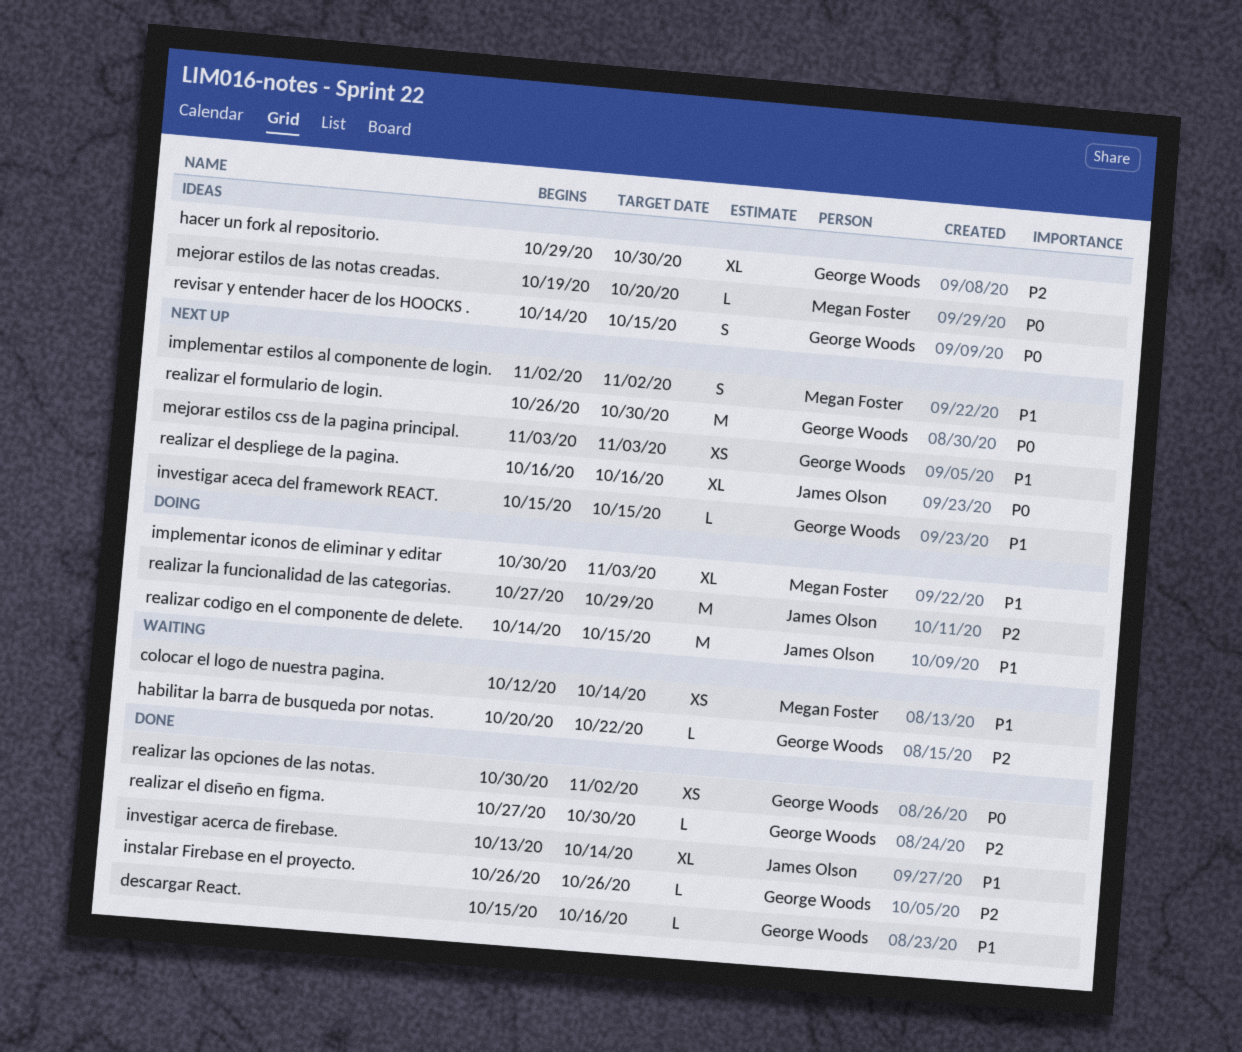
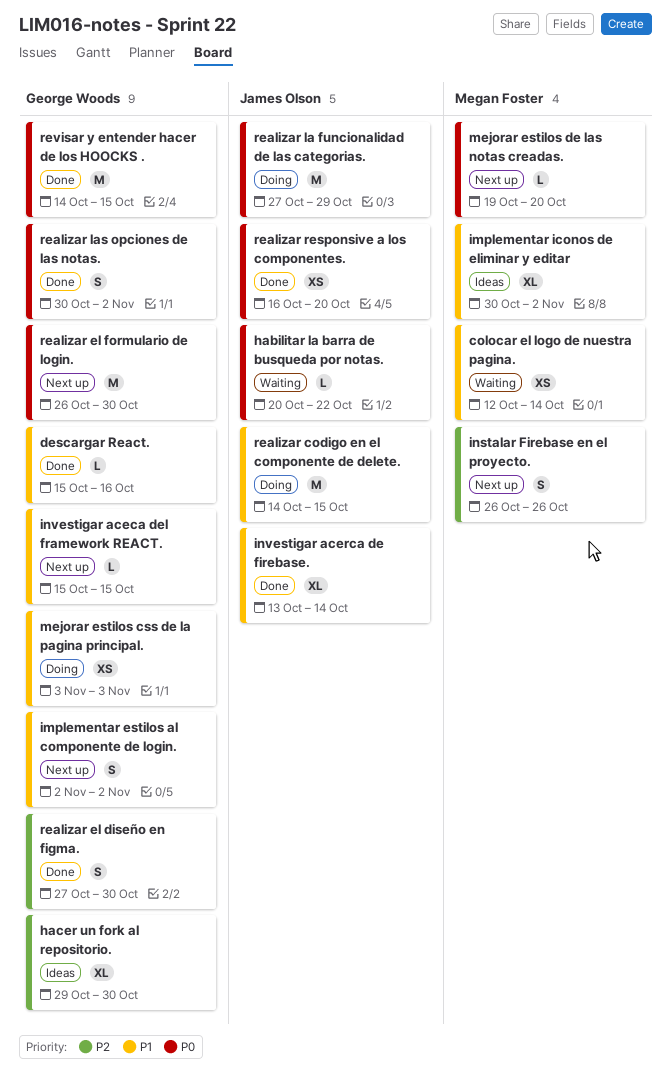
habilitar la barra de busqueda por notas., owner: George Woods -> James Olson
habilitar la barra de busqueda por notas., priority: P2 -> P0
implementar estilos al componente de login., owner: Megan Foster -> George Woods
implementar iconos de eliminar y editar, status: Doing -> Ideas
implementar iconos de eliminar y editar, due: Nov 3 -> Nov 2
instalar Firebase en el proyecto., status: Done -> Next up
instalar Firebase en el proyecto., owner: George Woods -> Megan Foster
instalar Firebase en el proyecto., estimate: L -> S
mejorar estilos css de la pagina principal., status: Next up -> Doing
mejorar estilos de las notas creadas., status: Ideas -> Next up
realizar el despliege de la pagina.: present -> none
realizar el diseño en figma., estimate: L -> S
realizar la funcionalidad de las categorias., priority: P2 -> P0
realizar las opciones de las notas., estimate: XS -> S
realizar responsive a los componentes.: none -> present
revisar y entender hacer de los HOOCKS ., status: Ideas -> Done
revisar y entender hacer de los HOOCKS ., estimate: S -> M

